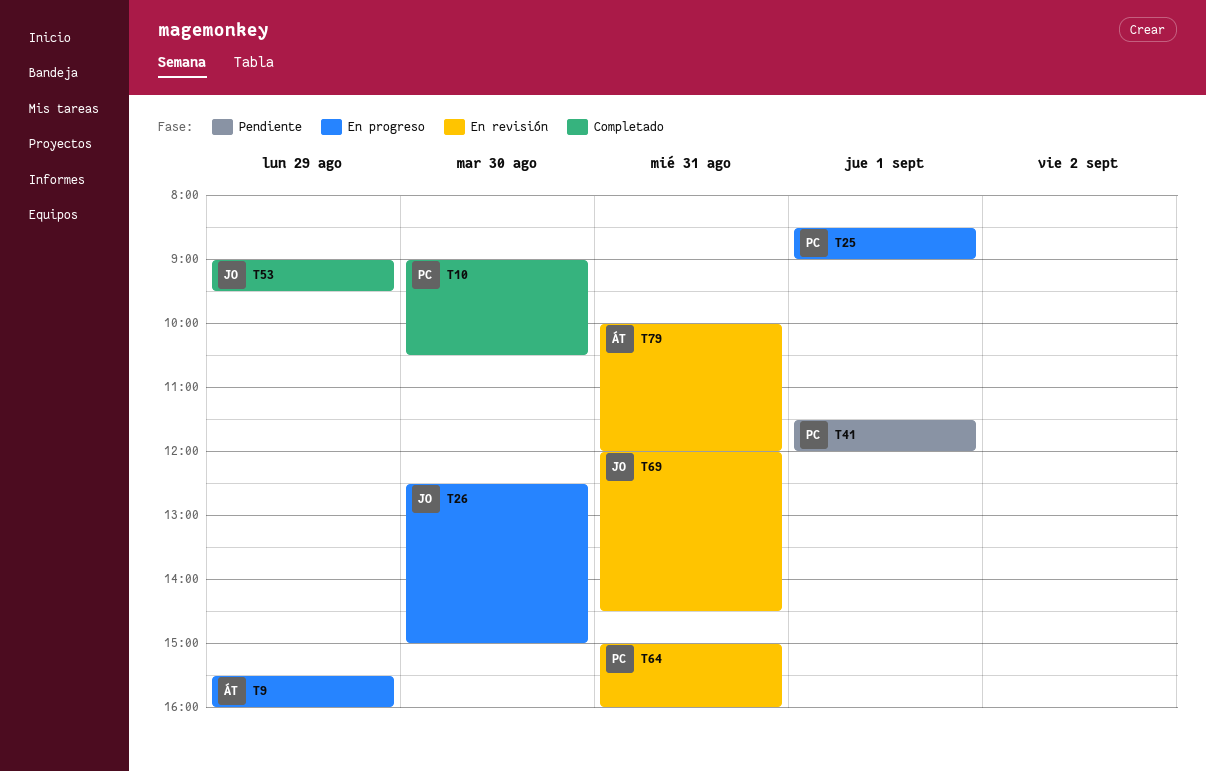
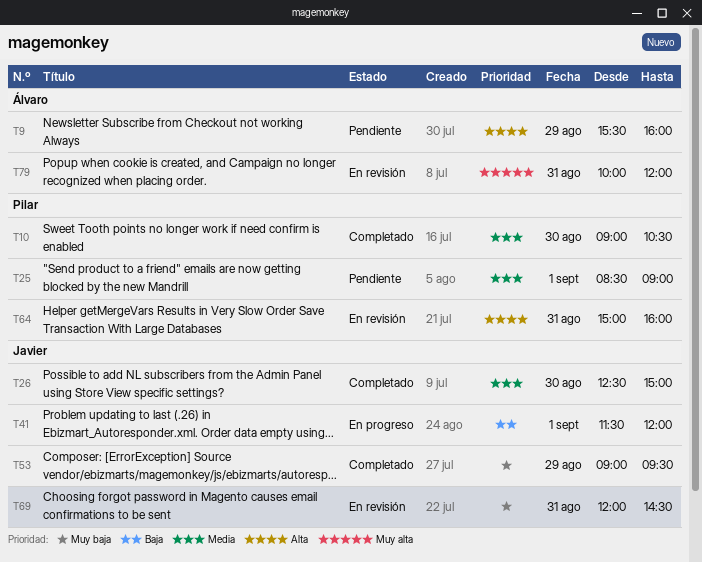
T9, status: En progreso -> Pendiente
T25, status: En progreso -> Pendiente
T26, status: En progreso -> Completado
T41, status: Pendiente -> En progreso
T41, owner: Pilar -> Javier

